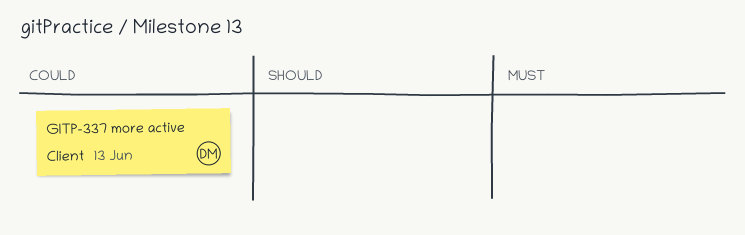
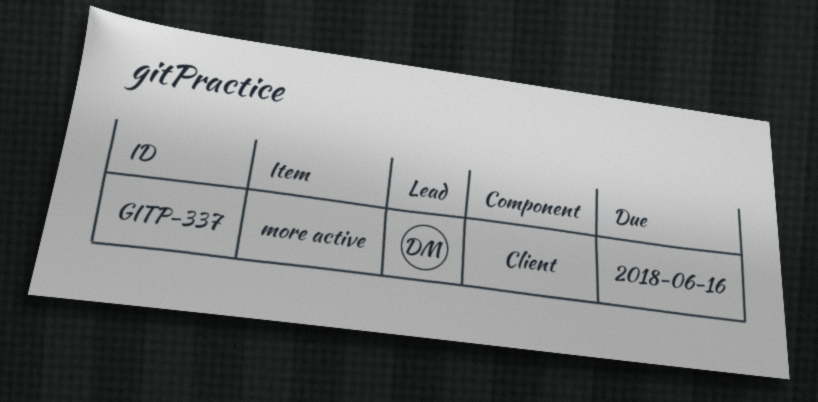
GITP-337, due: Jun 13 -> Jun 16

